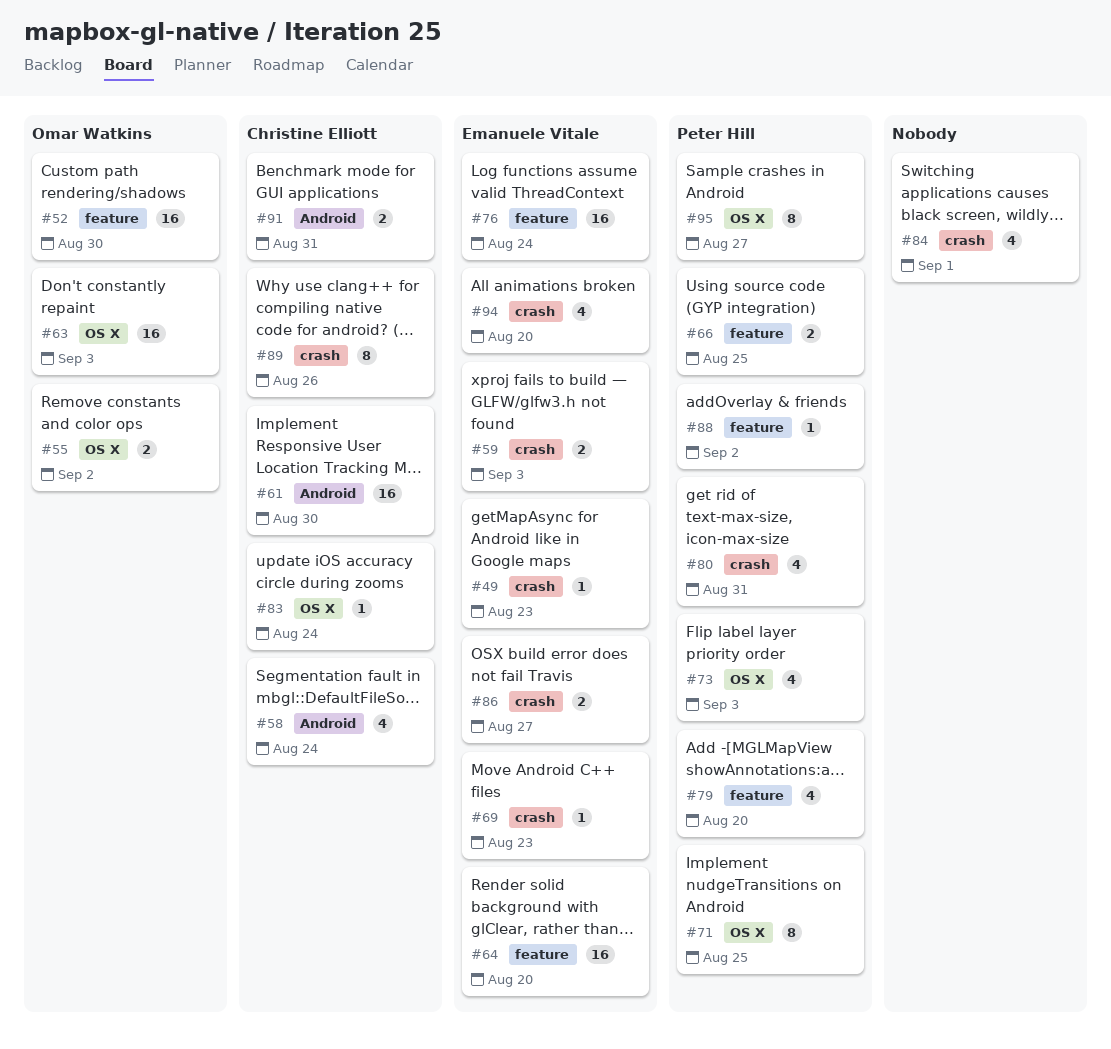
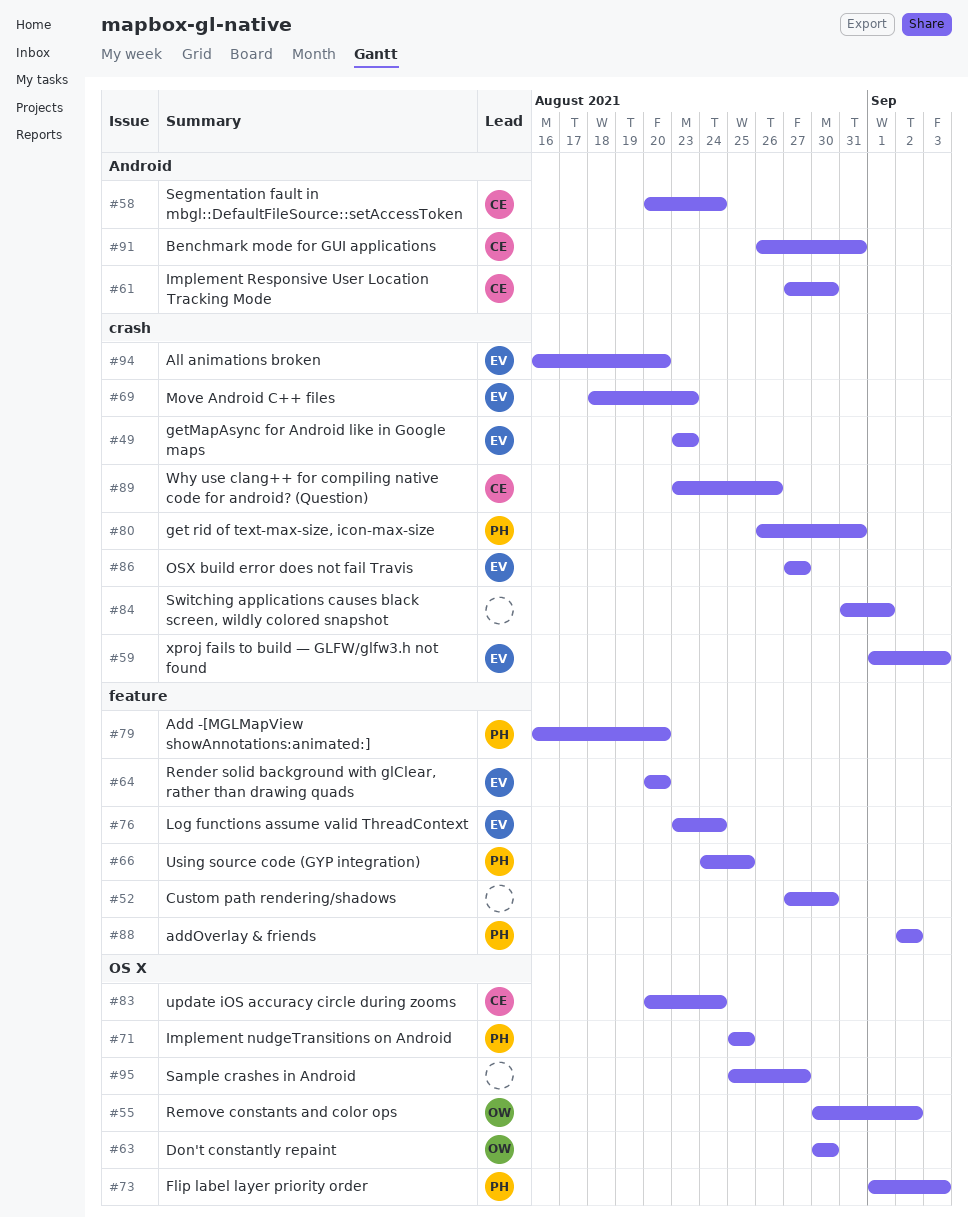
#52, owner: Omar Watkins -> none
#63, due: Sep 3 -> Aug 30
#95, owner: Peter Hill -> none

